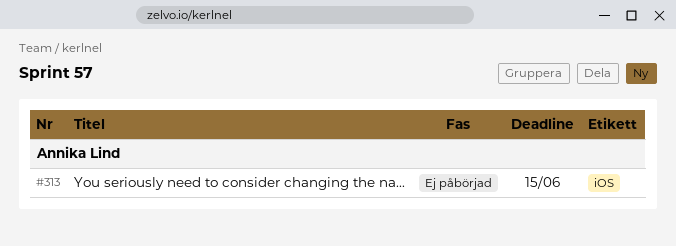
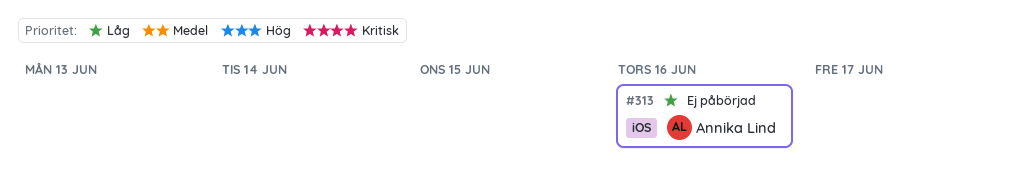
#313, due: Jun 15 -> Jun 16

